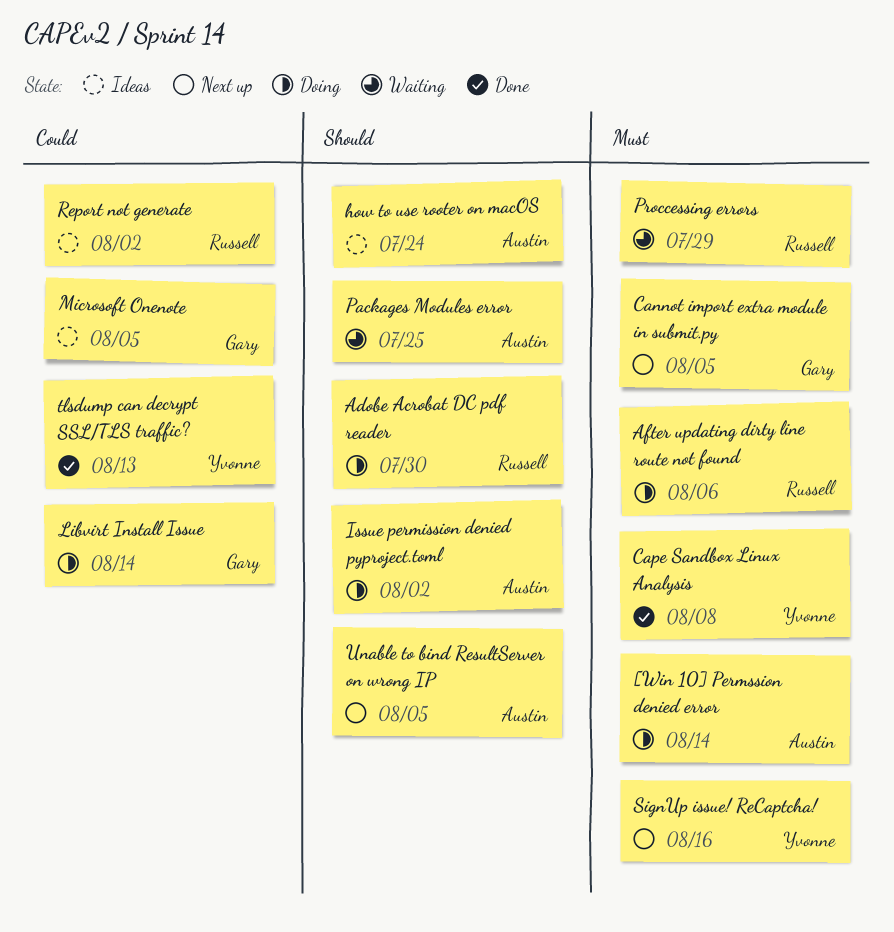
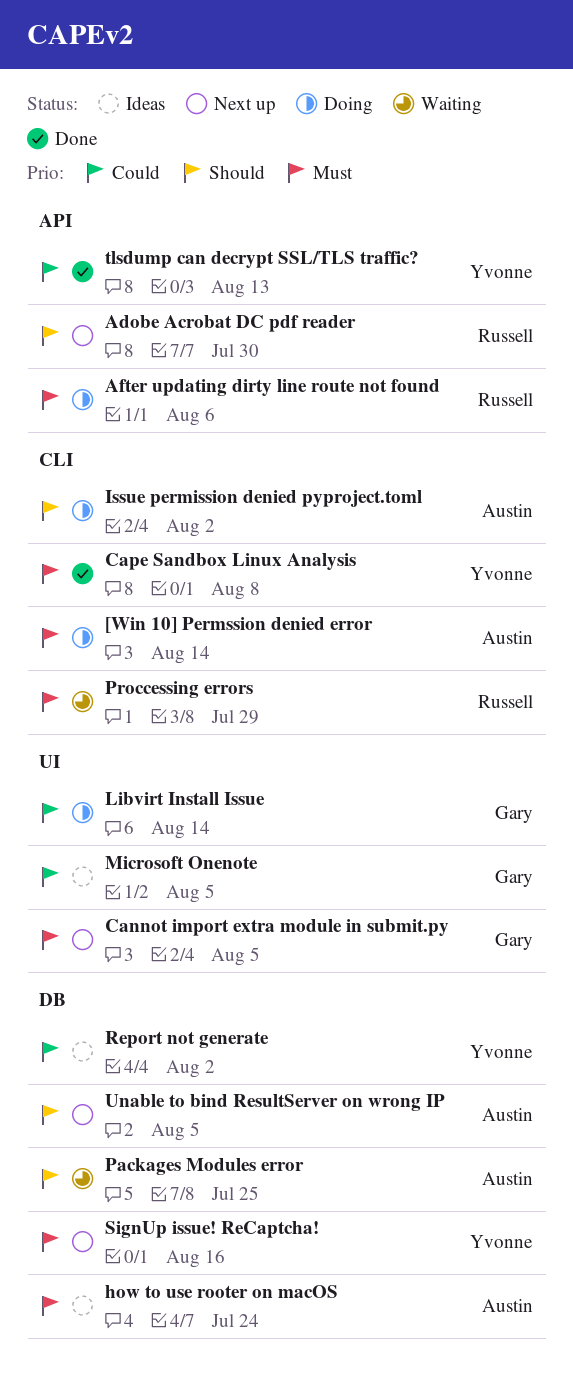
Adobe Acrobat DC pdf reader, status: Doing -> Next up
how to use rooter on macOS, priority: Should -> Must
Report not generate, owner: Russell -> Yvonne

